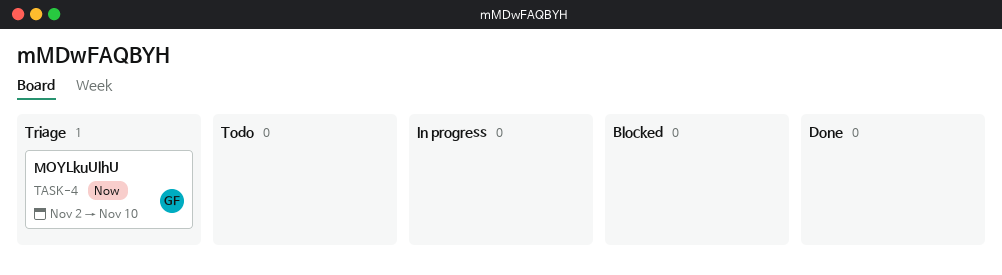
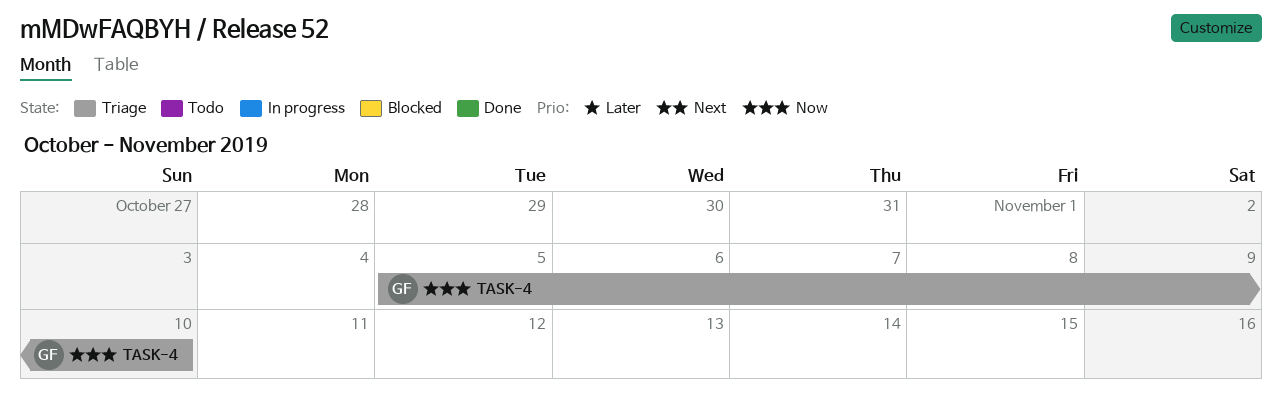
TASK-4, start: Nov 2 -> Nov 5

